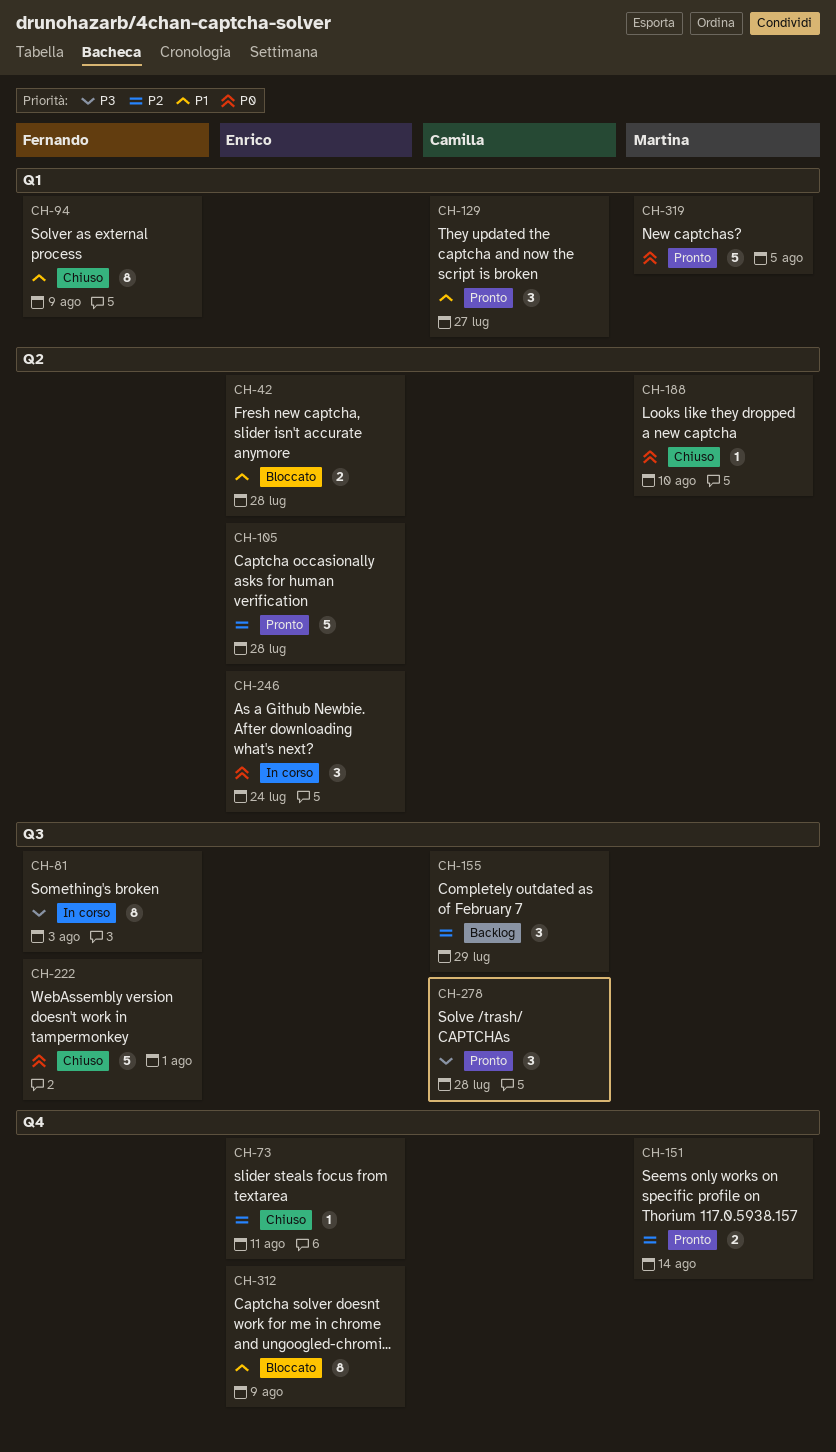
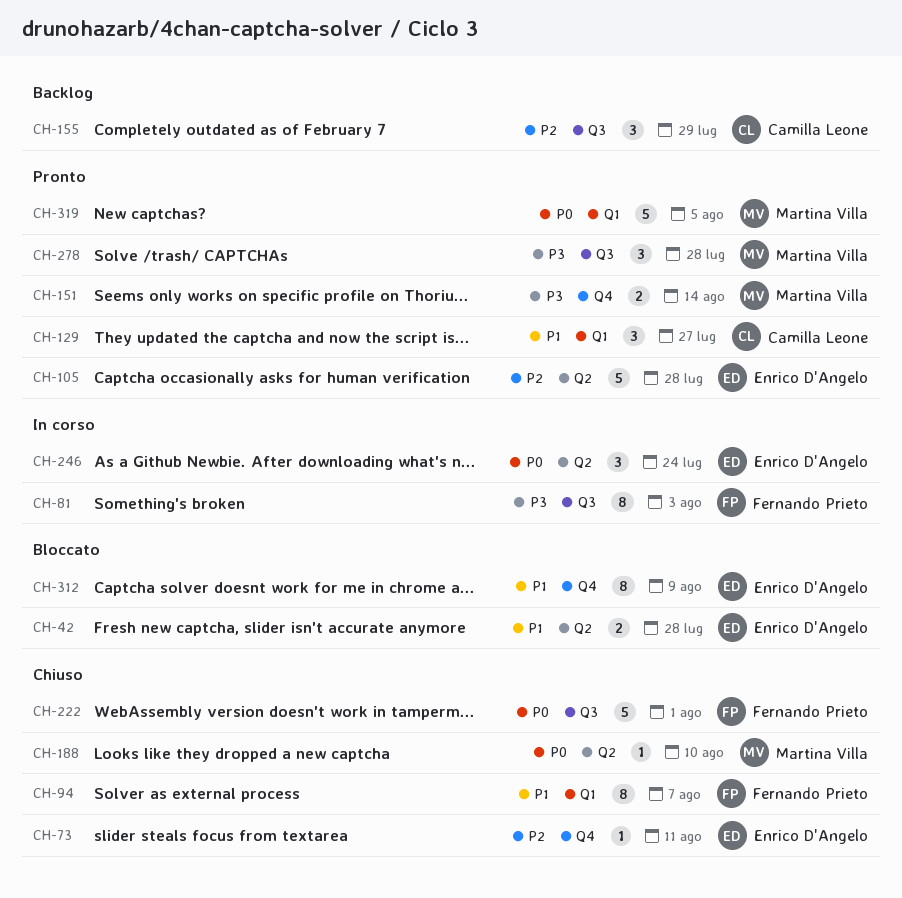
CH-94, due: Aug 9 -> Aug 7
CH-151, priority: P2 -> P3
CH-278, owner: Camilla Leone -> Martina Villa

